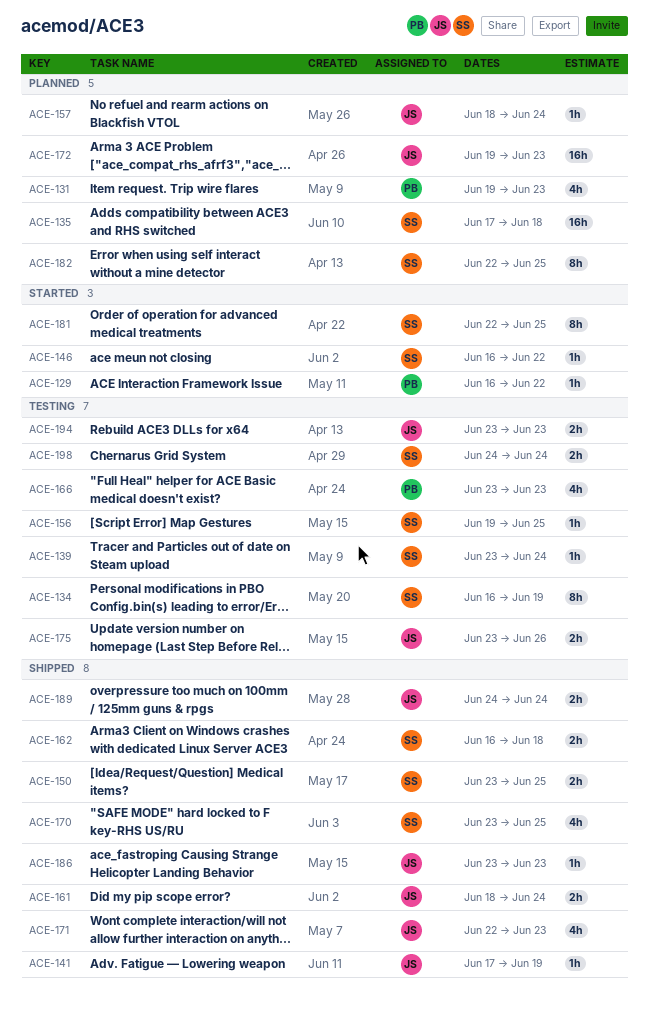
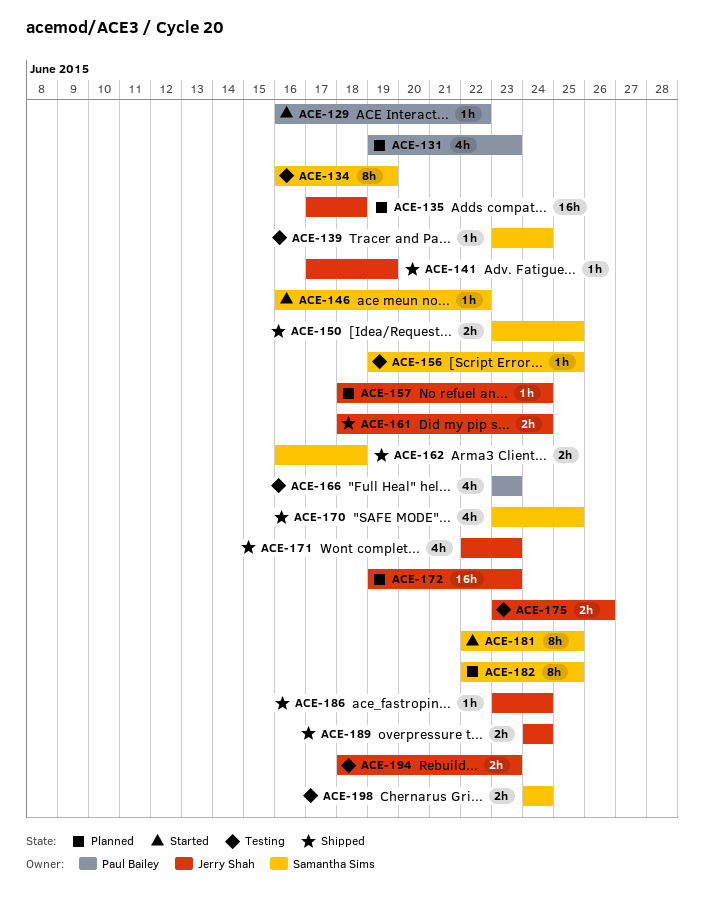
ACE-135, owner: Samantha Sims -> Jerry Shah
ACE-186, due: Jun 23 -> Jun 24
ACE-194, start: Jun 23 -> Jun 18

